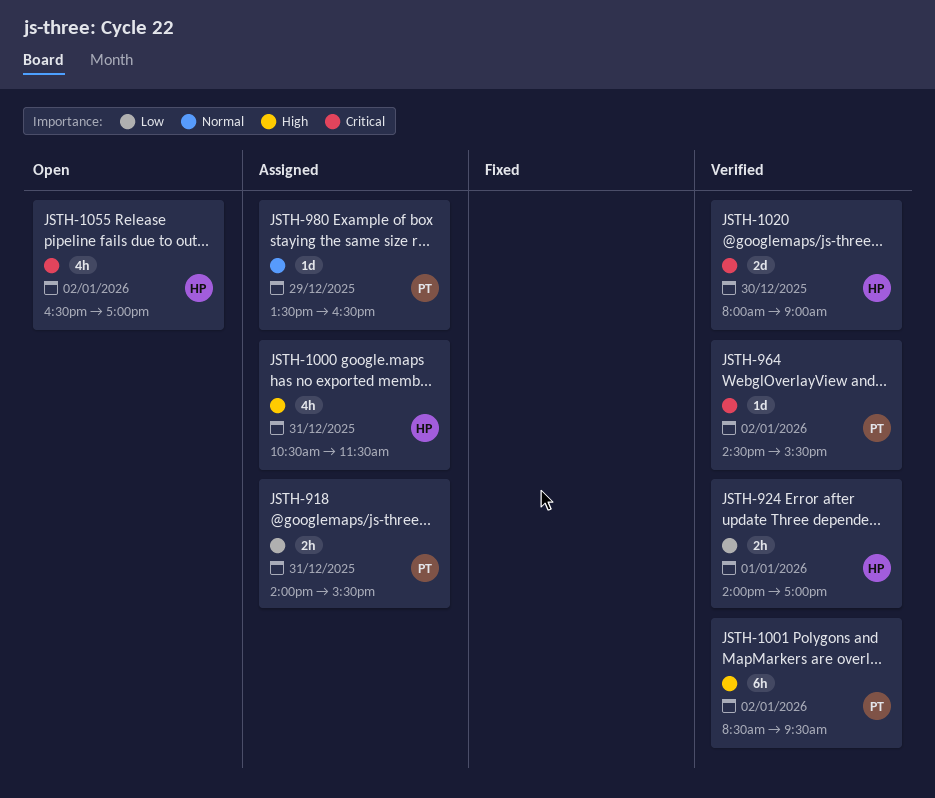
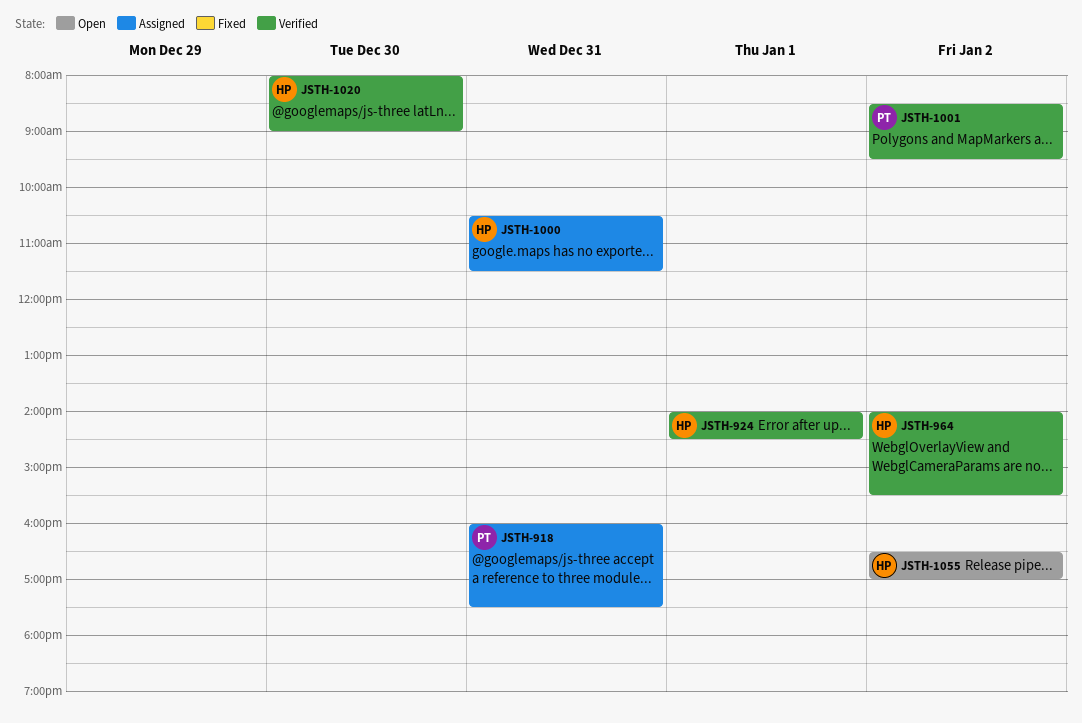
JSTH-918, begins: 14:00 -> 16:00
JSTH-918, ends: 15:30 -> 17:30
JSTH-924, ends: 17:00 -> 14:30
JSTH-964, owner: PT -> HP
JSTH-964, begins: 14:30 -> 14:00
JSTH-980: present -> none

